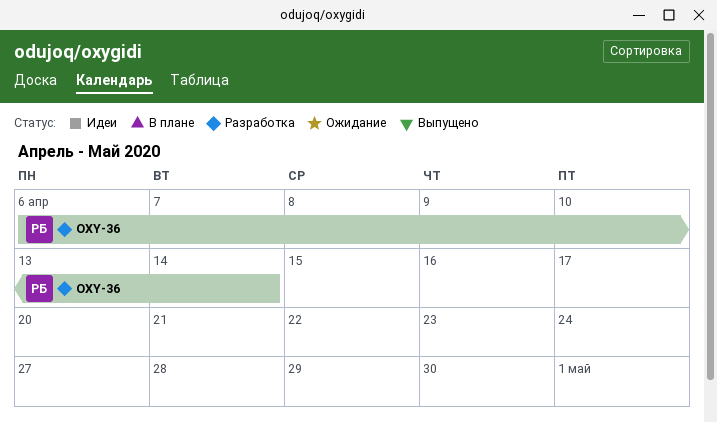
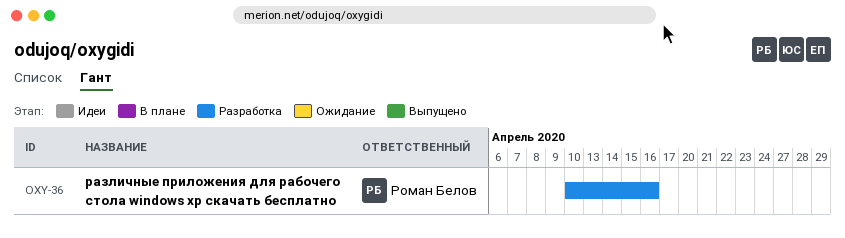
OXY-36, start: Apr 6 -> Apr 10
OXY-36, due: Apr 14 -> Apr 16

